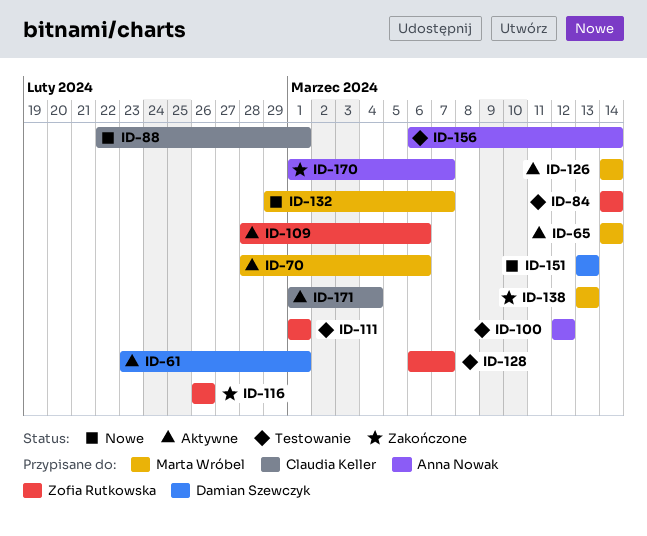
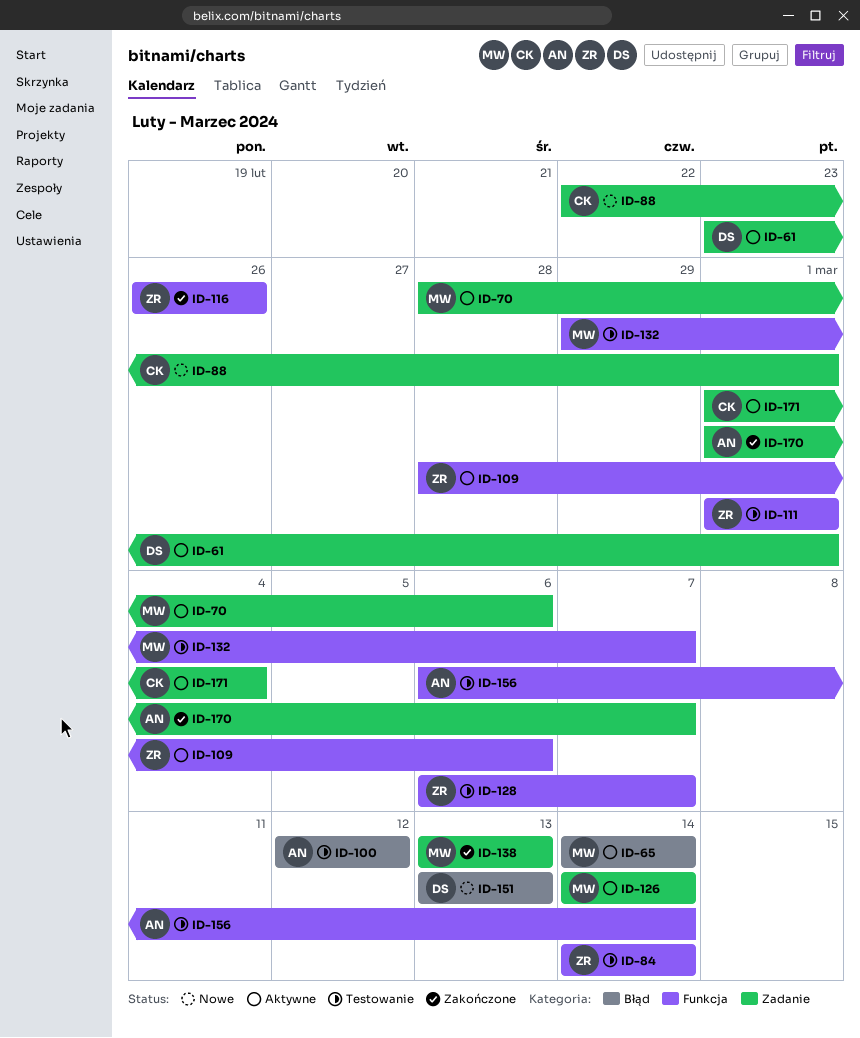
ID-132, status: Nowe -> Testowanie

